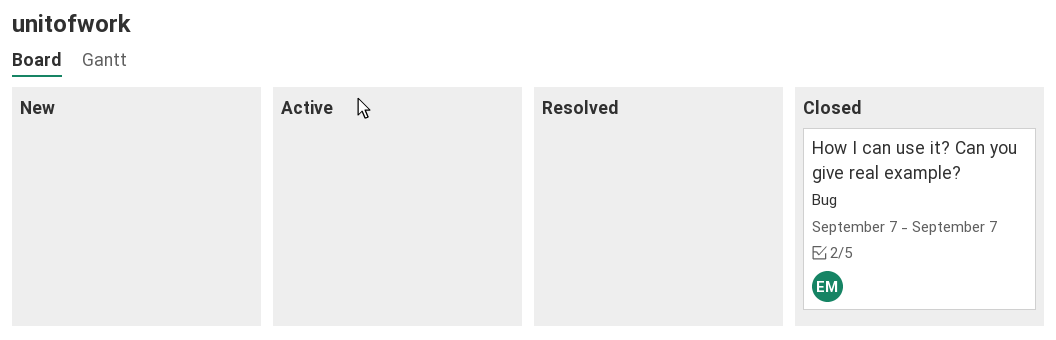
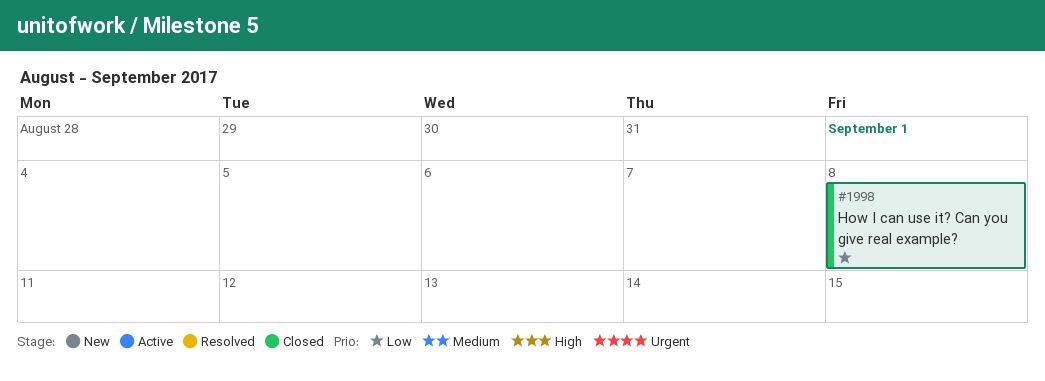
How I can use it? Can you give real example?, due: Sep 7 -> Sep 8

